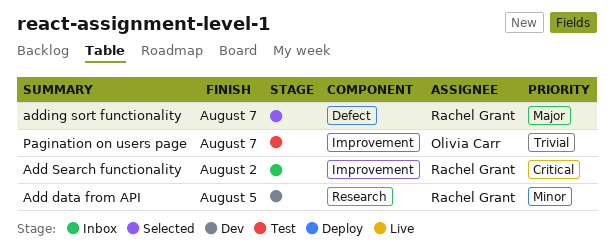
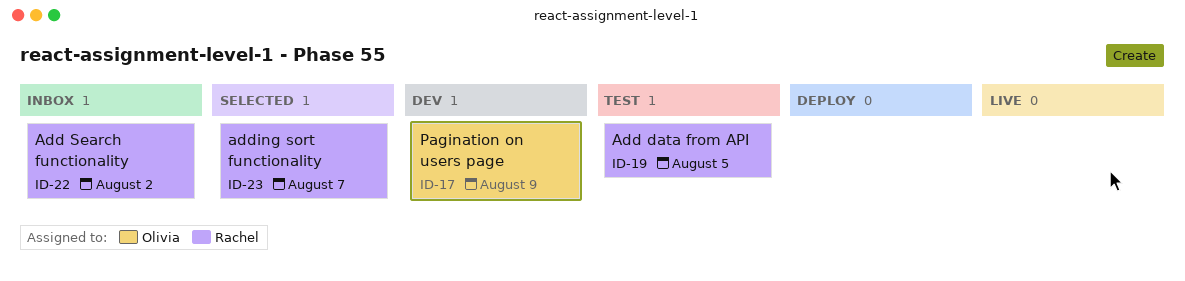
Add data from API, status: Dev -> Test
Pagination on users page, status: Test -> Dev
Pagination on users page, due: Aug 7 -> Aug 9

